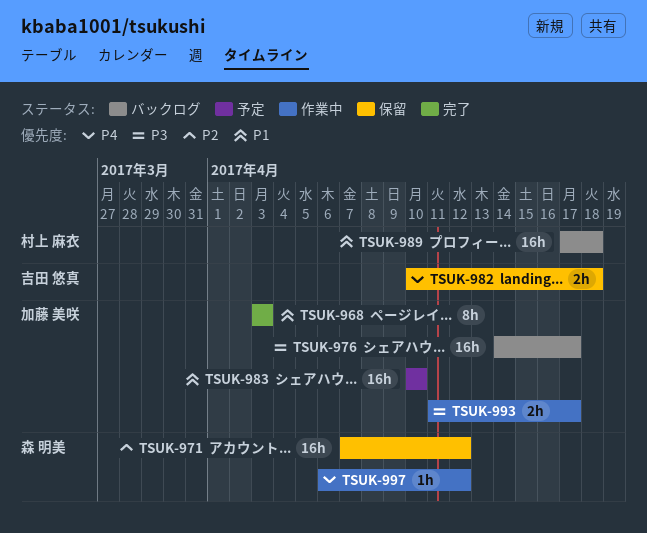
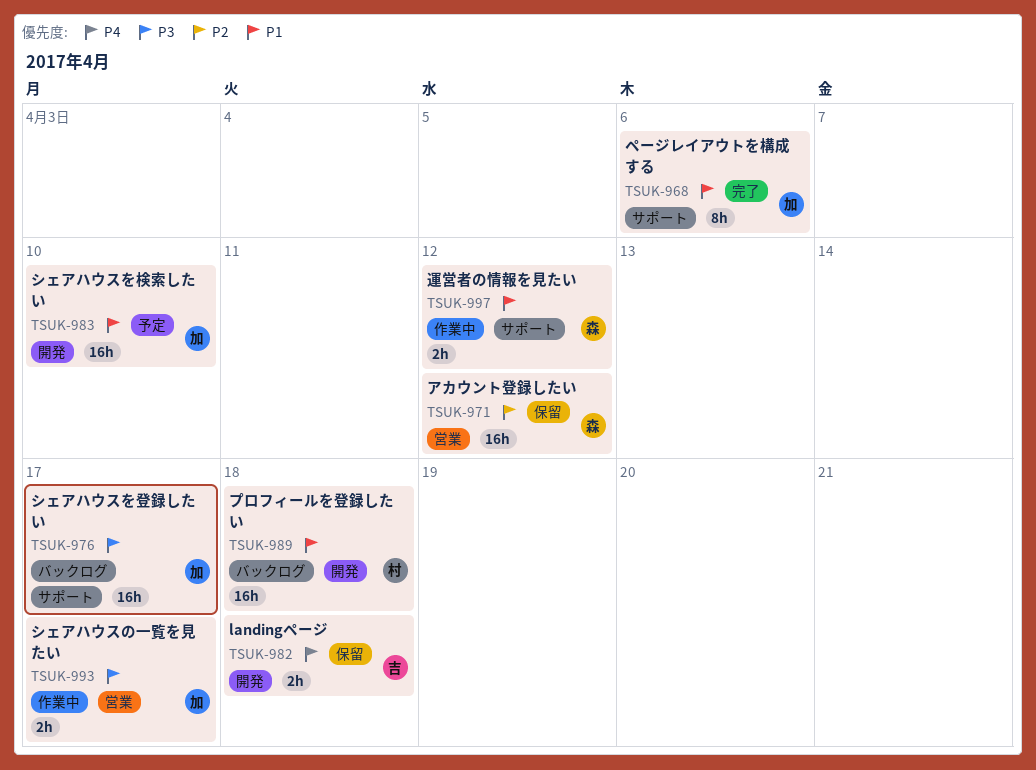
TSUK-968, due: Apr 3 -> Apr 6
TSUK-997, priority: P4 -> P1
TSUK-997, estimate: 1h -> 2h

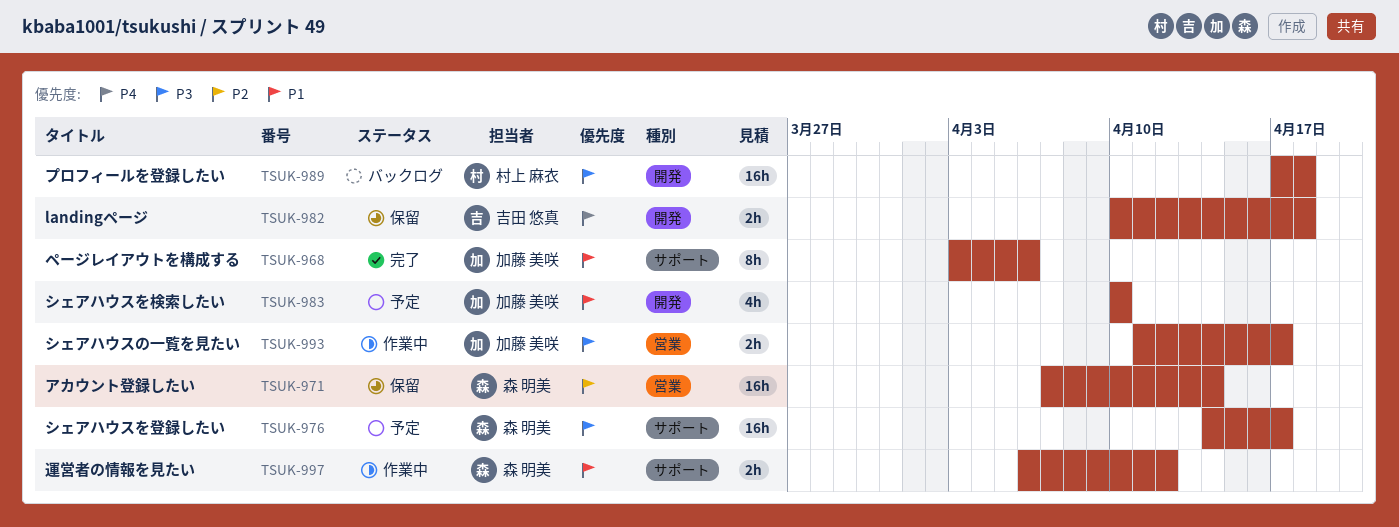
TSUK-971, due: Apr 12 -> Apr 14
TSUK-976, status: バックログ -> 予定
TSUK-976, owner: 加藤 美咲 -> 森 明美
TSUK-983, estimate: 16h -> 4h
TSUK-989, priority: P1 -> P3

